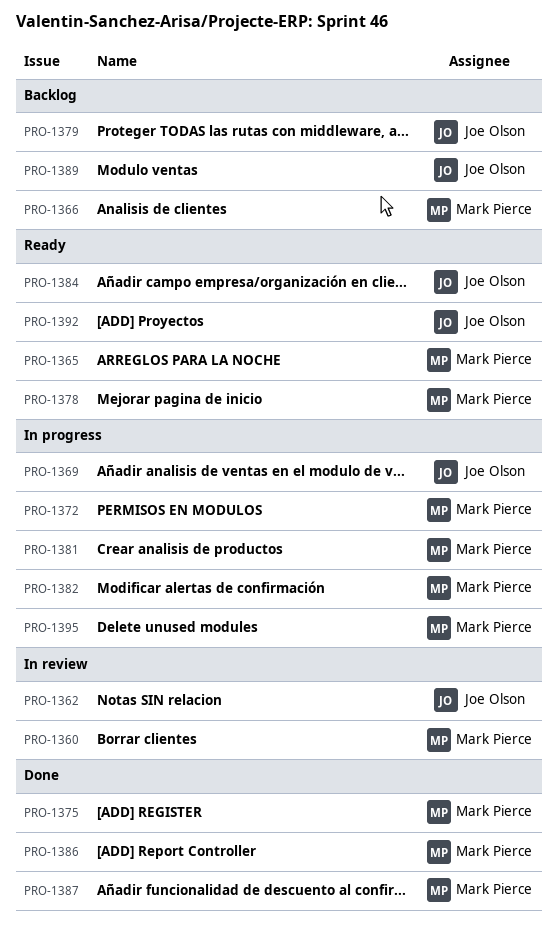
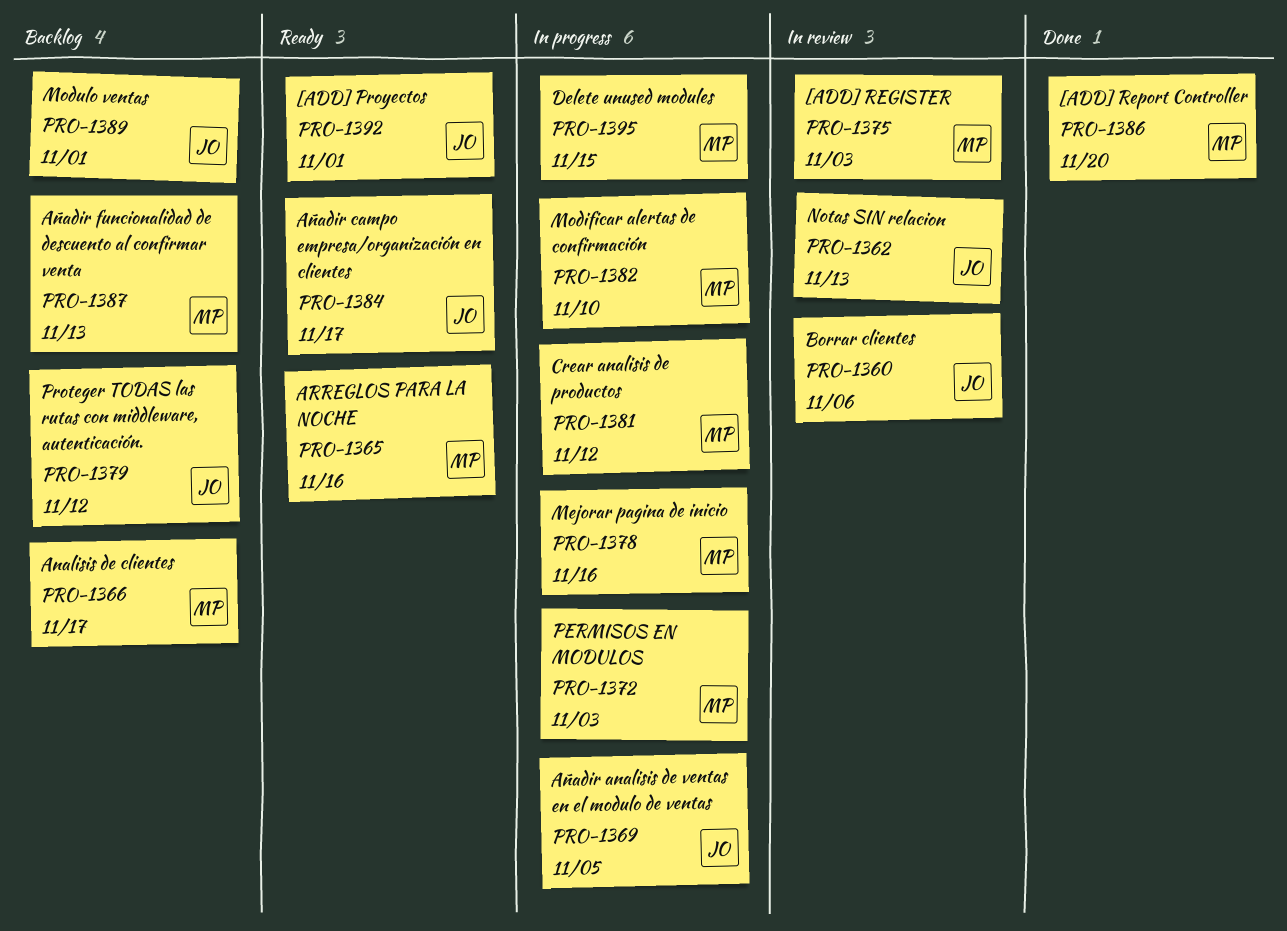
PRO-1360, owner: Mark Pierce -> Joe Olson
PRO-1375, status: Done -> In review
PRO-1378, status: Ready -> In progress
PRO-1387, status: Done -> Backlog

